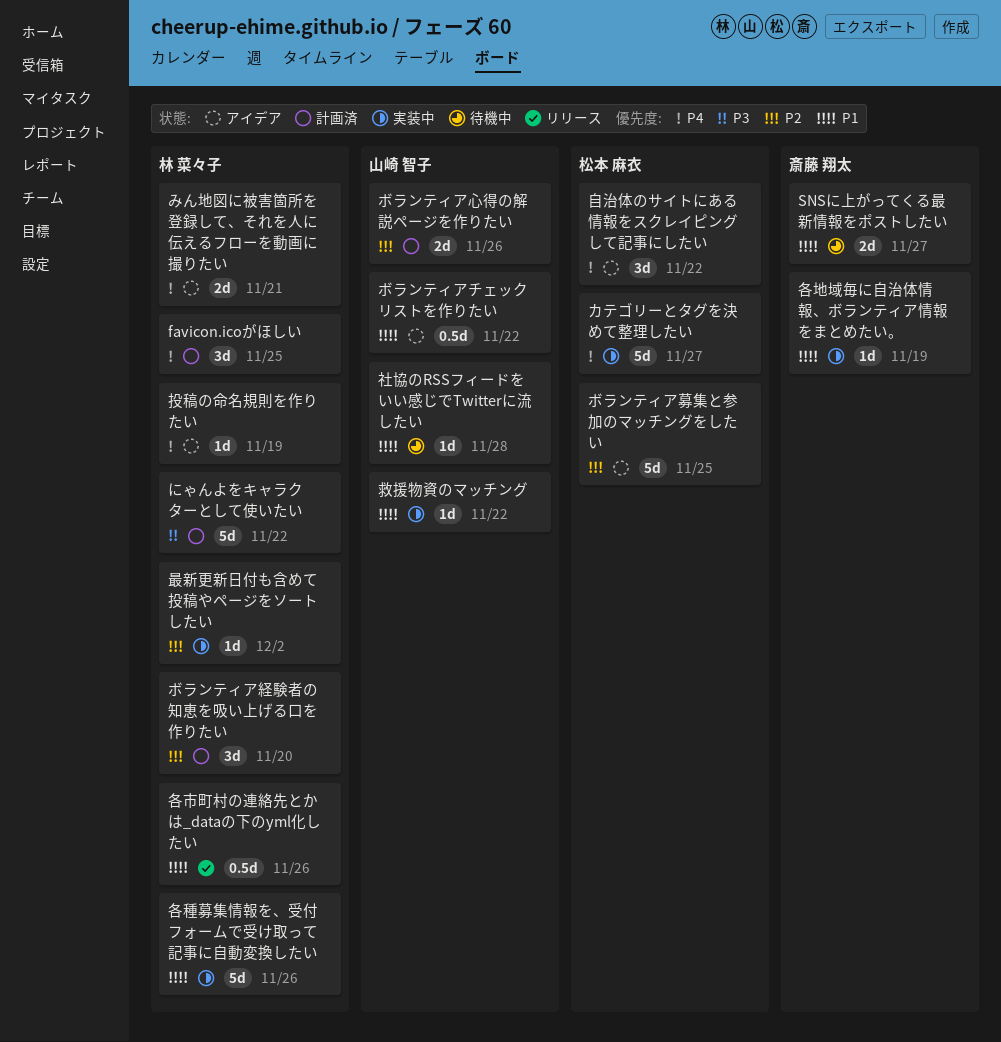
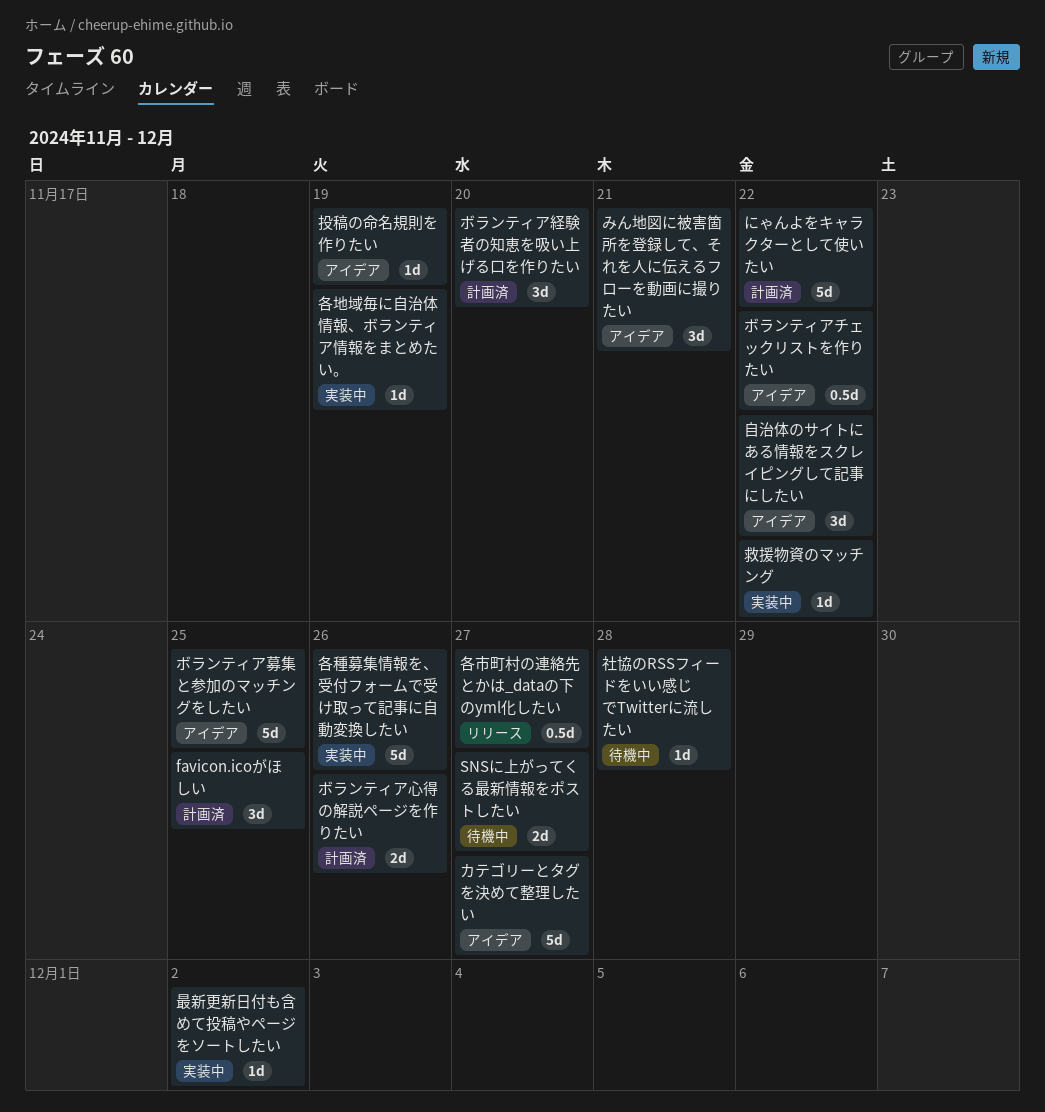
みん地図に被害箇所を登録して、それを人に伝えるフローを動画に撮りたい, estimate: 2d -> 3d
カテゴリーとタグを決めて整理したい, status: 実装中 -> アイデア
各市町村の連絡先とかは_dataの下のyml化したい, due: Nov 26 -> Nov 27

